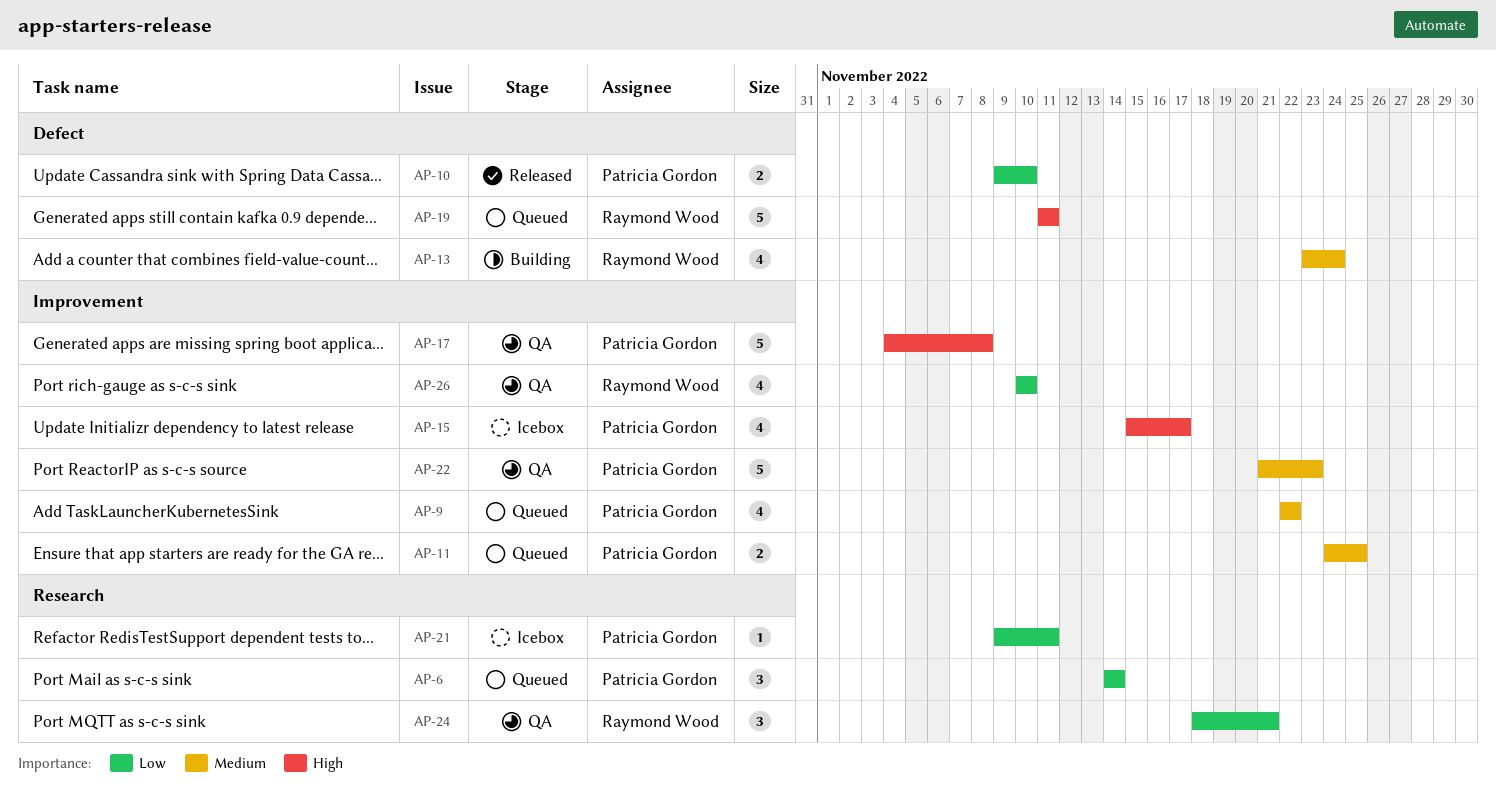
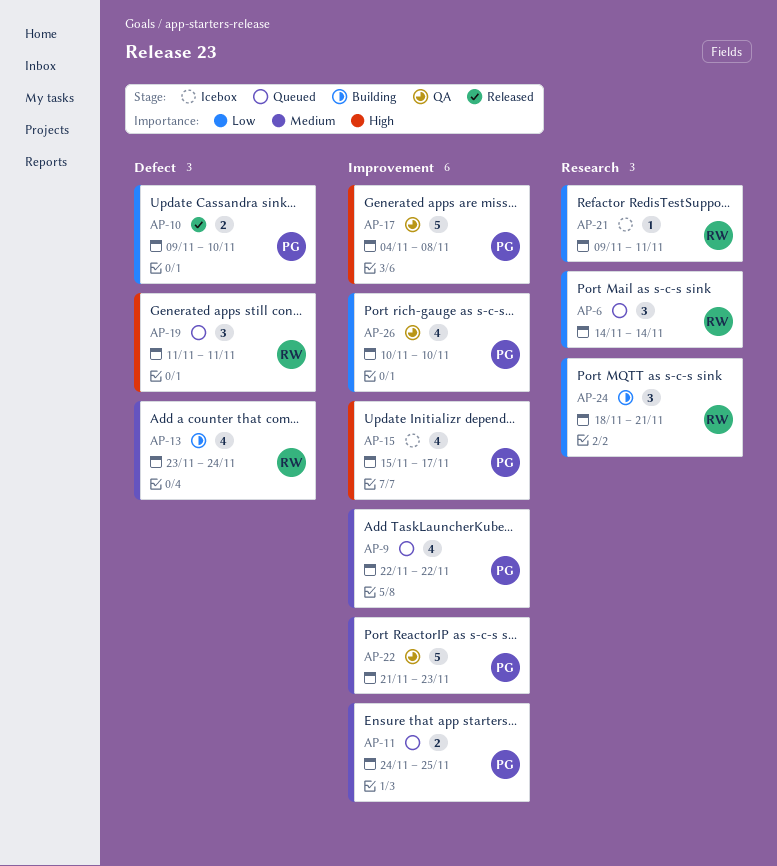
AP-6, owner: Patricia Gordon -> Raymond Wood
AP-19, estimate: 5 -> 3
AP-21, owner: Patricia Gordon -> Raymond Wood
AP-24, status: QA -> Building
AP-26, owner: Raymond Wood -> Patricia Gordon

